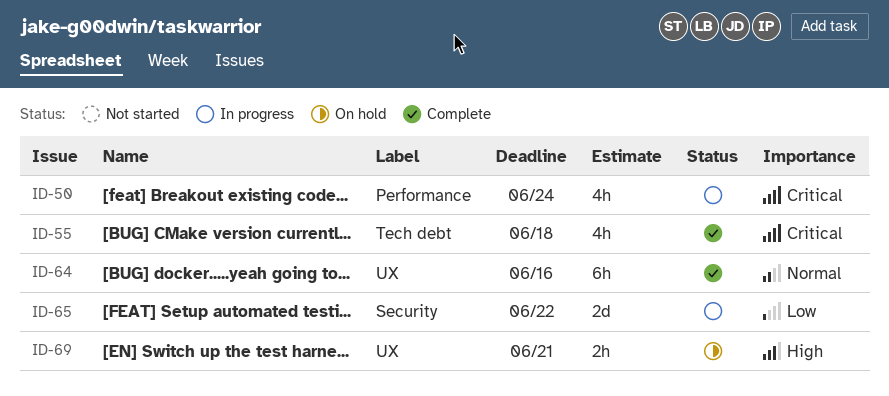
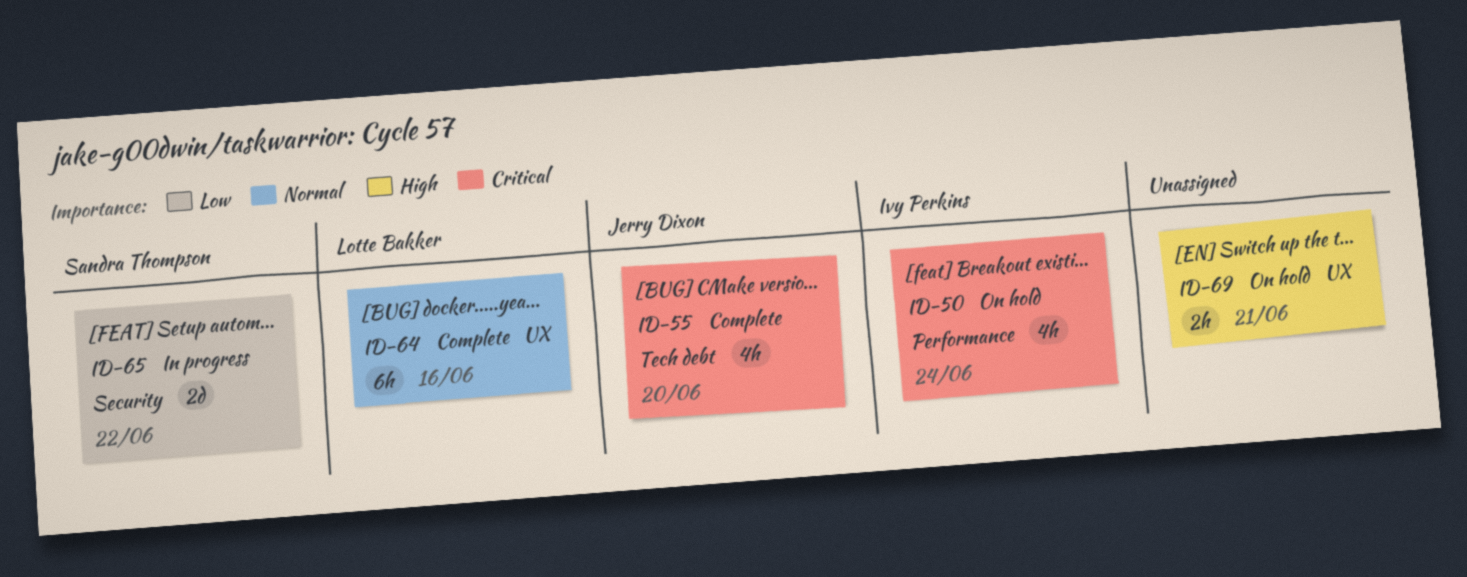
ID-50, status: In progress -> On hold
ID-55, due: Jun 18 -> Jun 20

